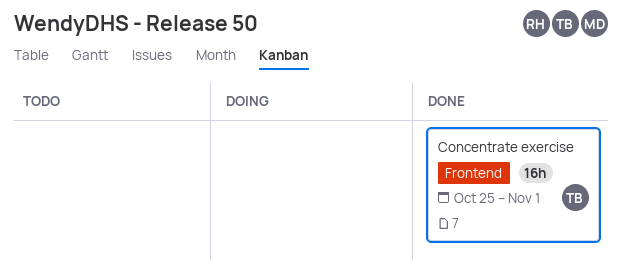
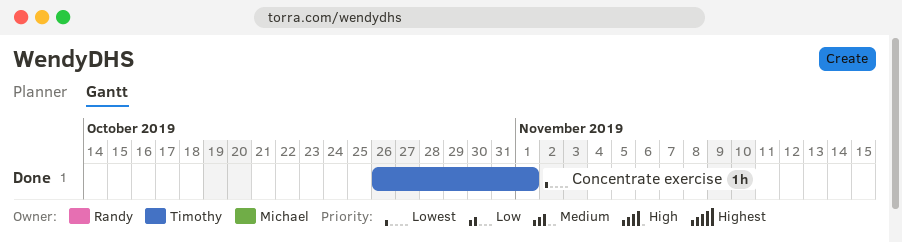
Concentrate exercise, estimate: 16h -> 1h
Concentrate exercise, start: Oct 25 -> Oct 26

